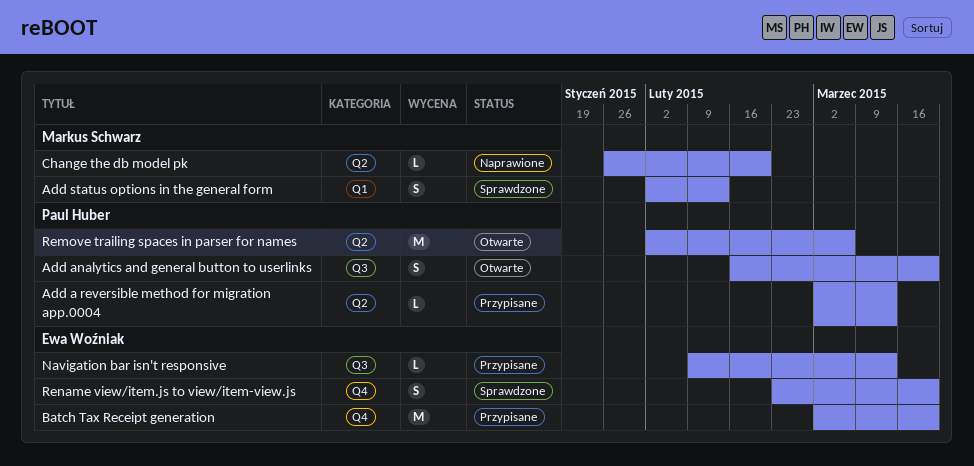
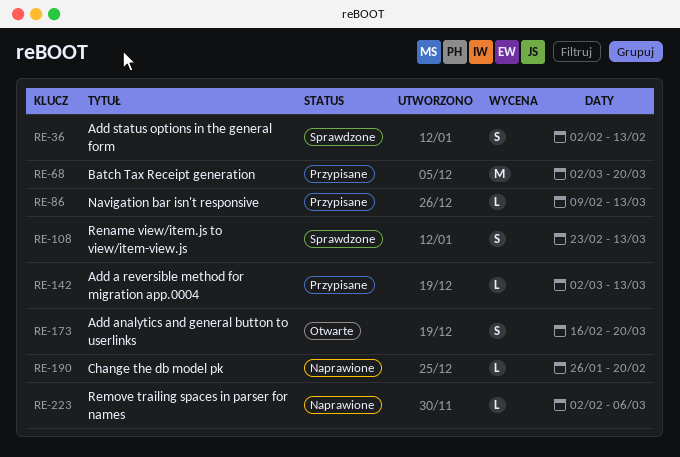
Remove trailing spaces in parser for names, status: Otwarte -> Naprawione
Remove trailing spaces in parser for names, estimate: M -> L
Rename view/item.js to view/item-view.js, due: Mar 20 -> Mar 13

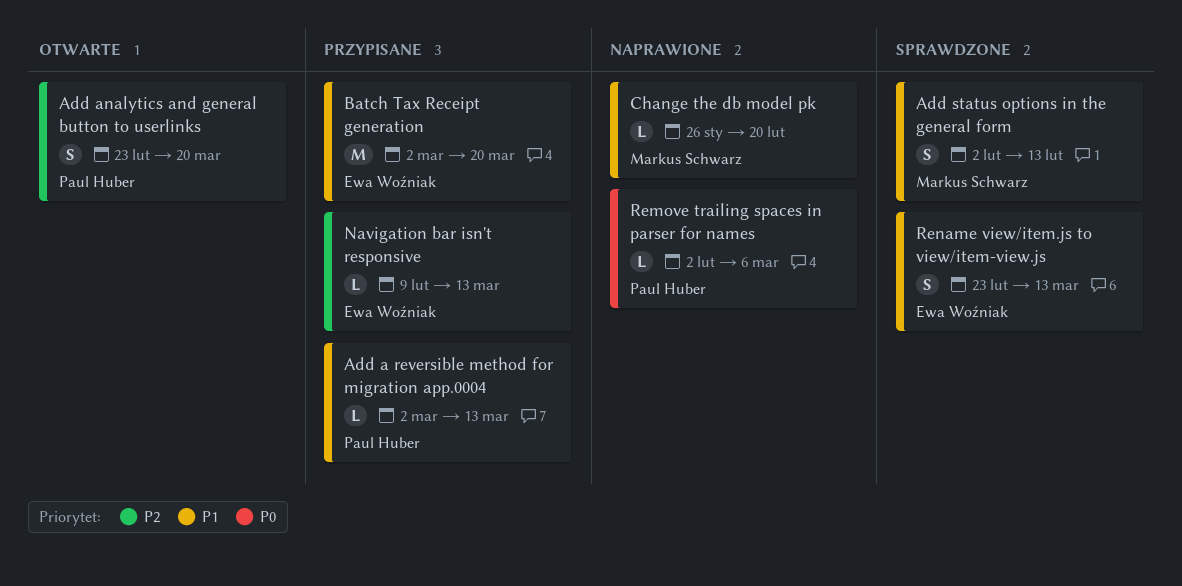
Add analytics and general button to userlinks, start: Feb 16 -> Feb 23

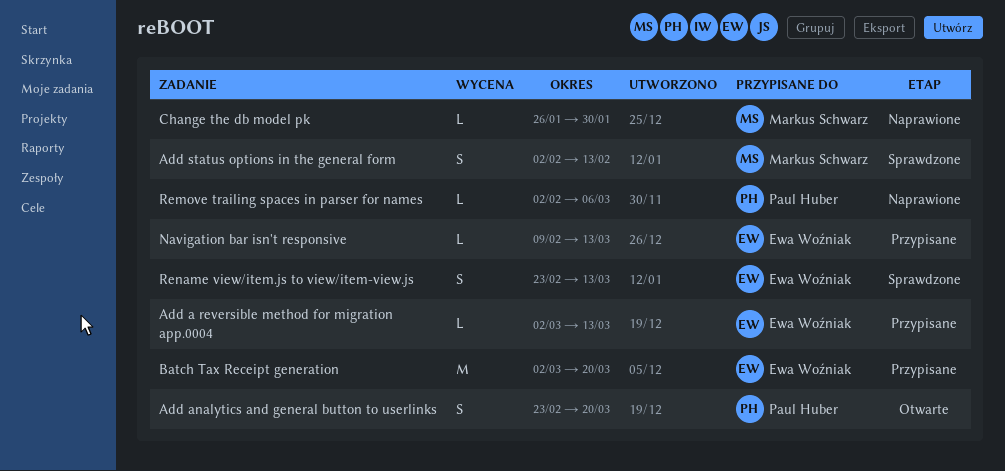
Add a reversible method for migration app.0004, owner: Paul Huber -> Ewa Woźniak
Change the db model pk, due: Feb 20 -> Jan 30

